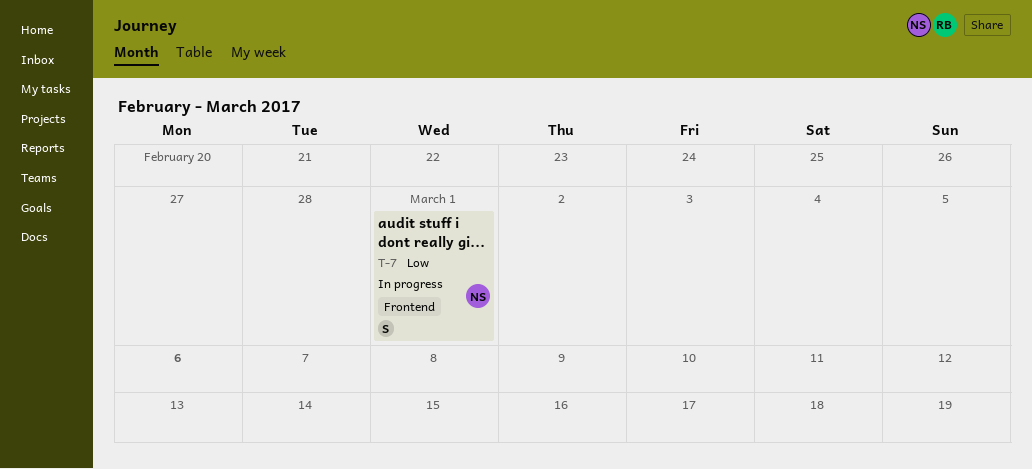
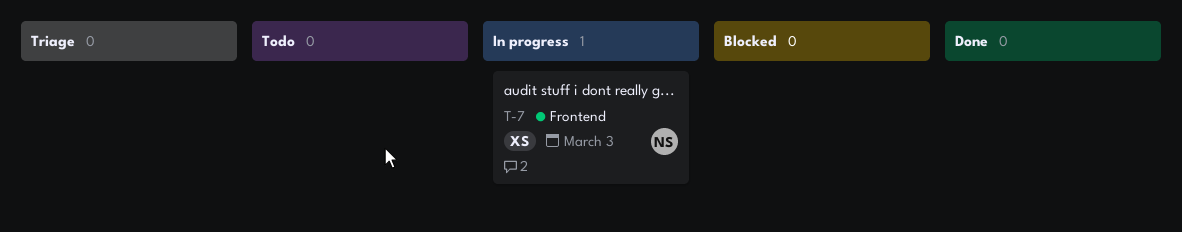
T-7, estimate: S -> XS
T-7, due: Mar 1 -> Mar 3

